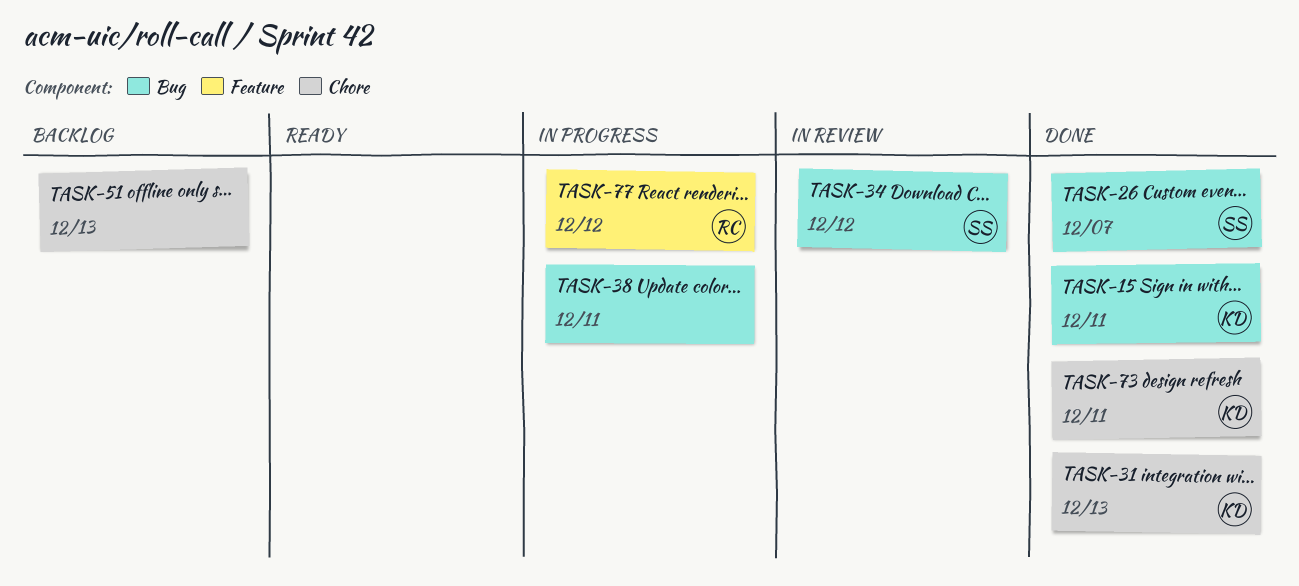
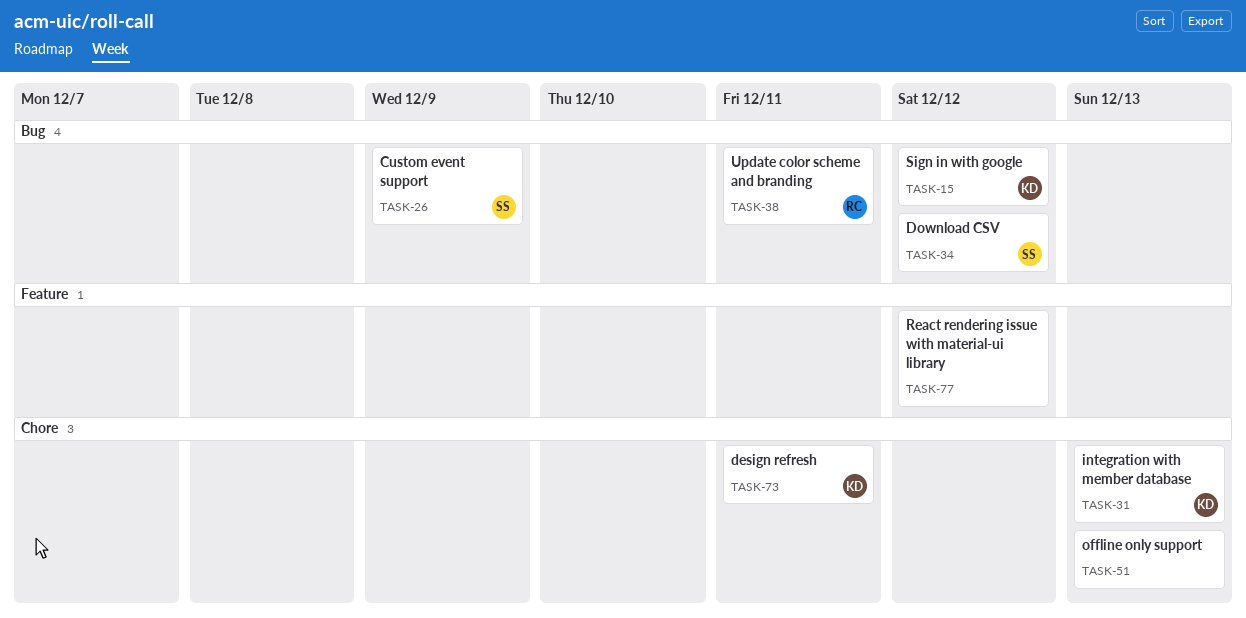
TASK-15, due: Dec 11 -> Dec 12
TASK-26, due: Dec 7 -> Dec 9
TASK-38, owner: none -> RC
TASK-77, owner: RC -> none

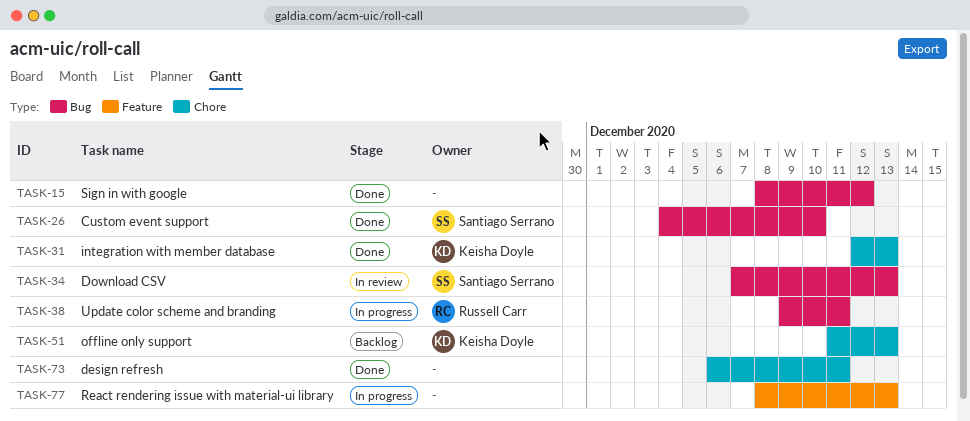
TASK-15, owner: Keisha Doyle -> none
TASK-26, due: Dec 9 -> Dec 10
TASK-34, due: Dec 12 -> Dec 13
TASK-51, owner: none -> Keisha Doyle
TASK-73, owner: Keisha Doyle -> none
TASK-77, due: Dec 12 -> Dec 13

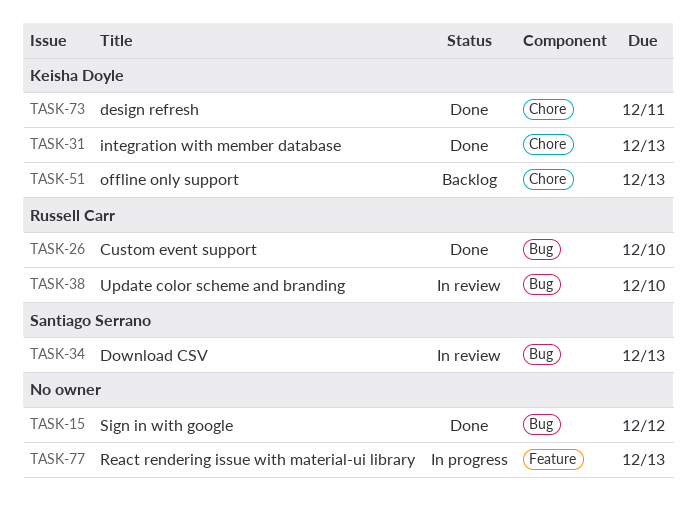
TASK-26, owner: Santiago Serrano -> Russell Carr
TASK-38, status: In progress -> In review
TASK-38, due: Dec 11 -> Dec 10
TASK-73, owner: none -> Keisha Doyle

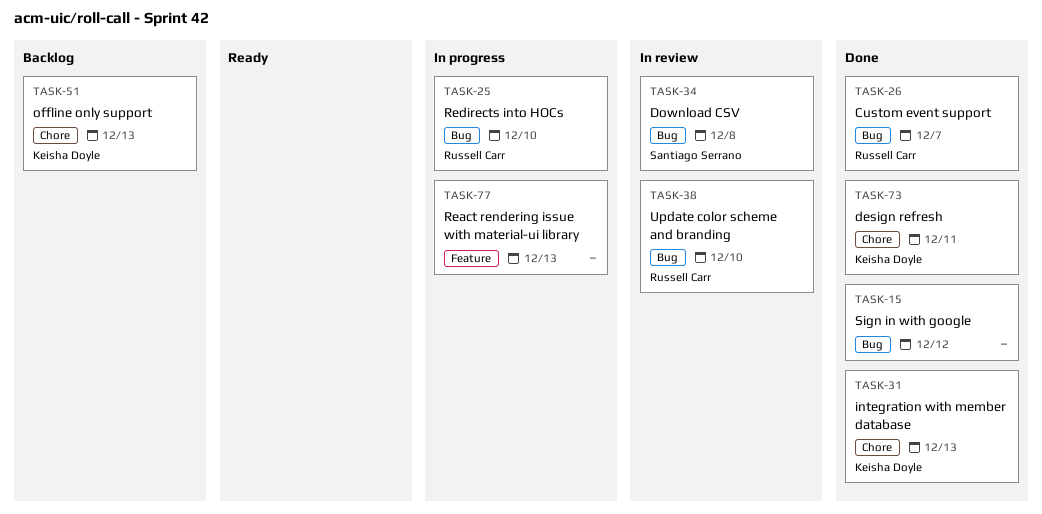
TASK-25: none -> present
TASK-26, due: Dec 10 -> Dec 7
TASK-34, due: Dec 13 -> Dec 8

